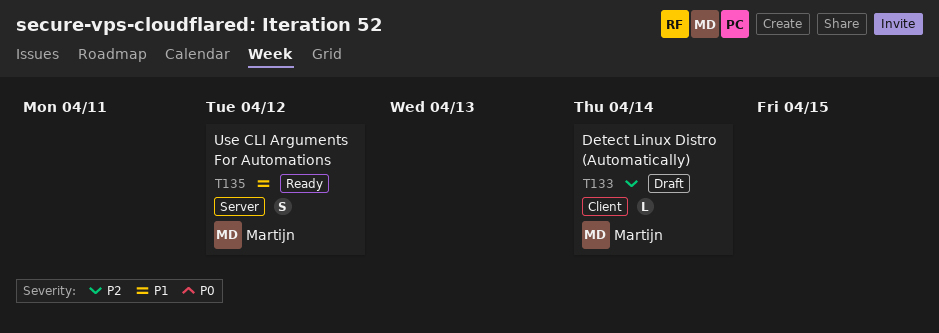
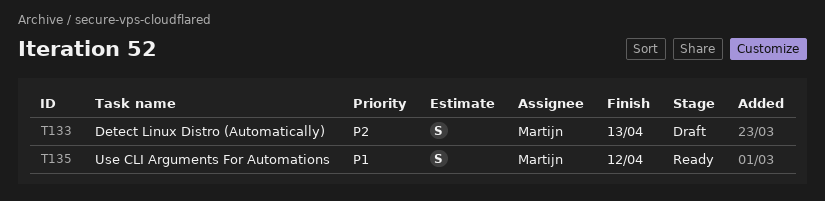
T133, estimate: L -> S
T133, due: Apr 14 -> Apr 13

